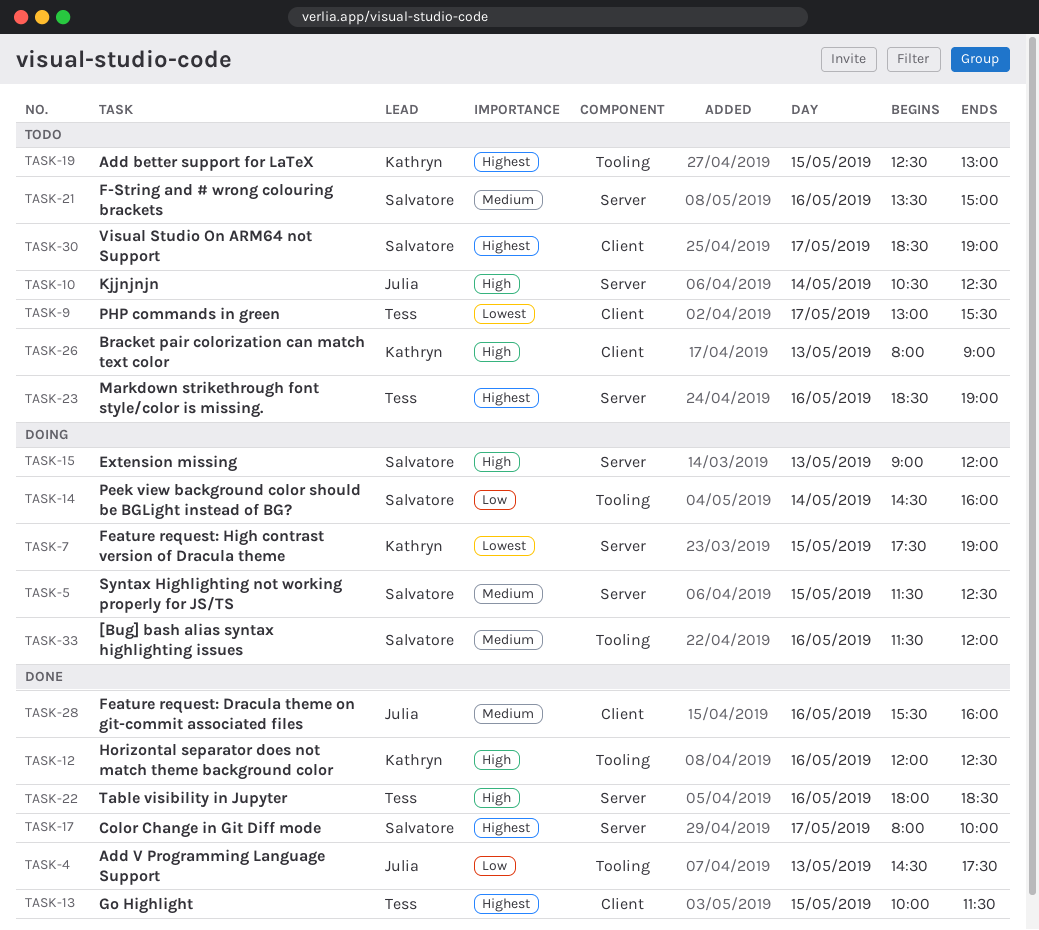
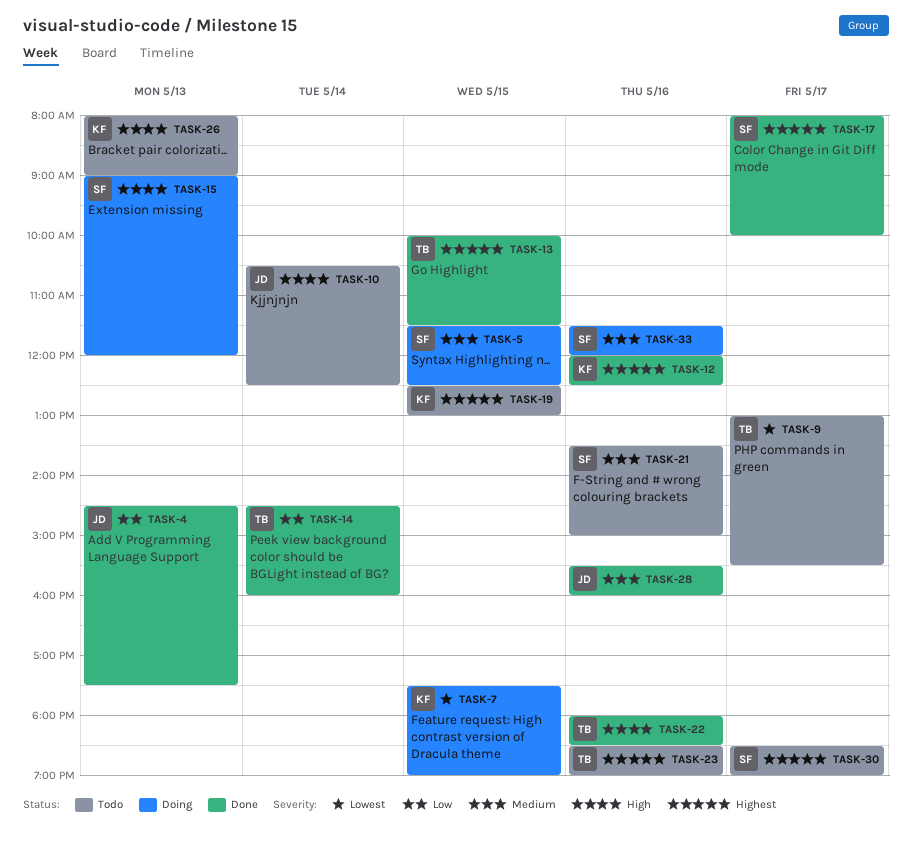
TASK-12, priority: High -> Highest
TASK-14, status: Doing -> Done
TASK-14, owner: Salvatore -> Tess

